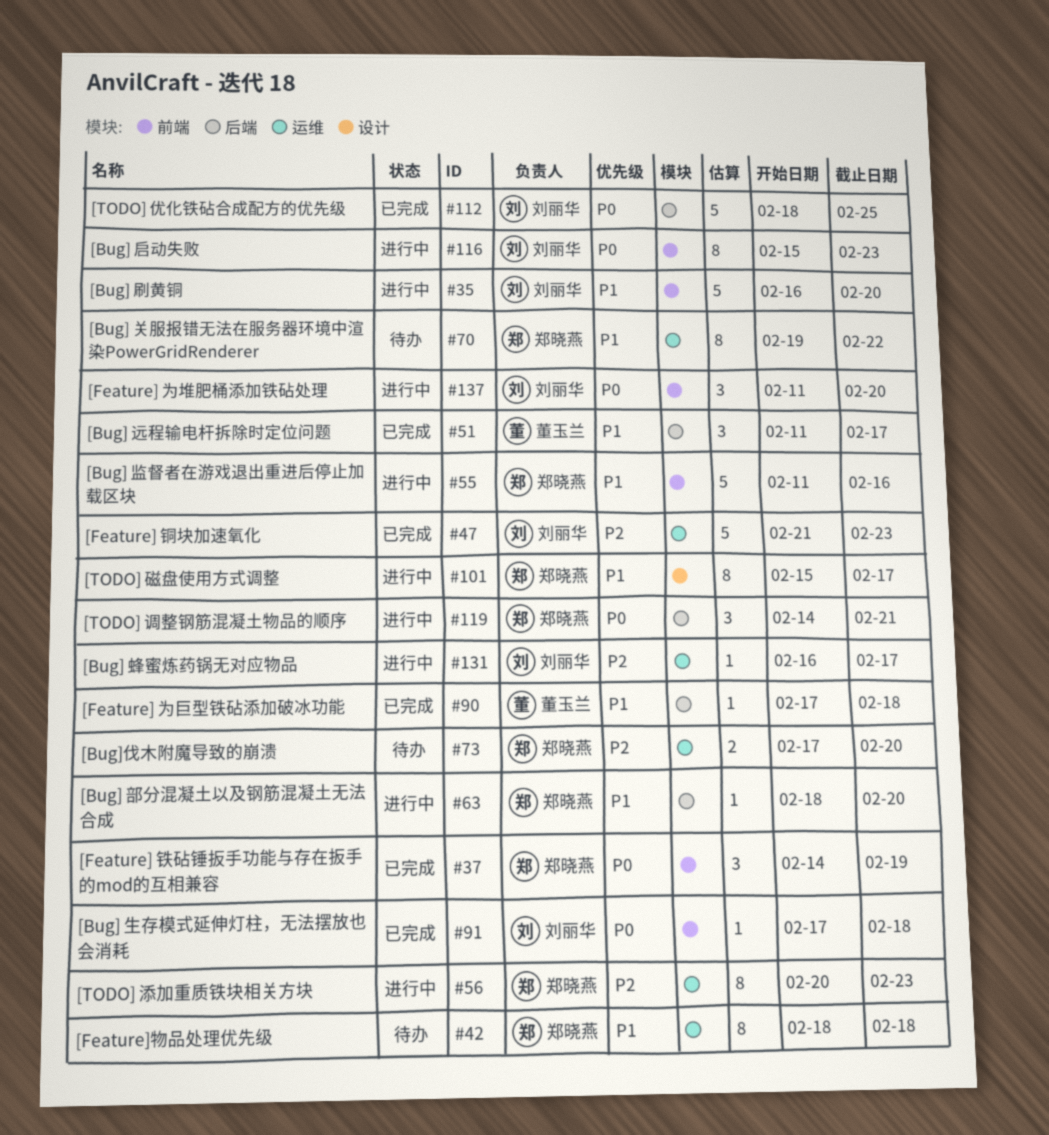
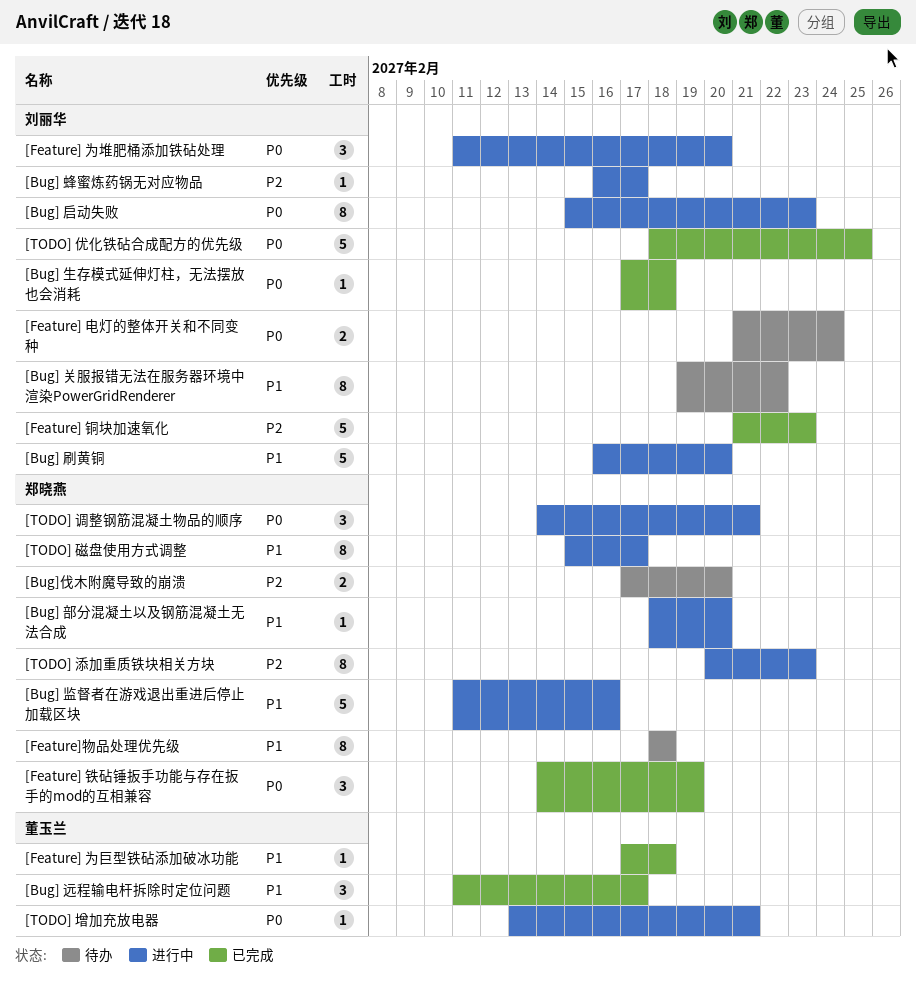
[Bug] 关服报错无法在服务器环境中渲染PowerGridRenderer, owner: 郑晓燕 -> 刘丽华
[Feature] 电灯的整体开关和不同变种: none -> present
[TODO] 增加充放电器: none -> present

